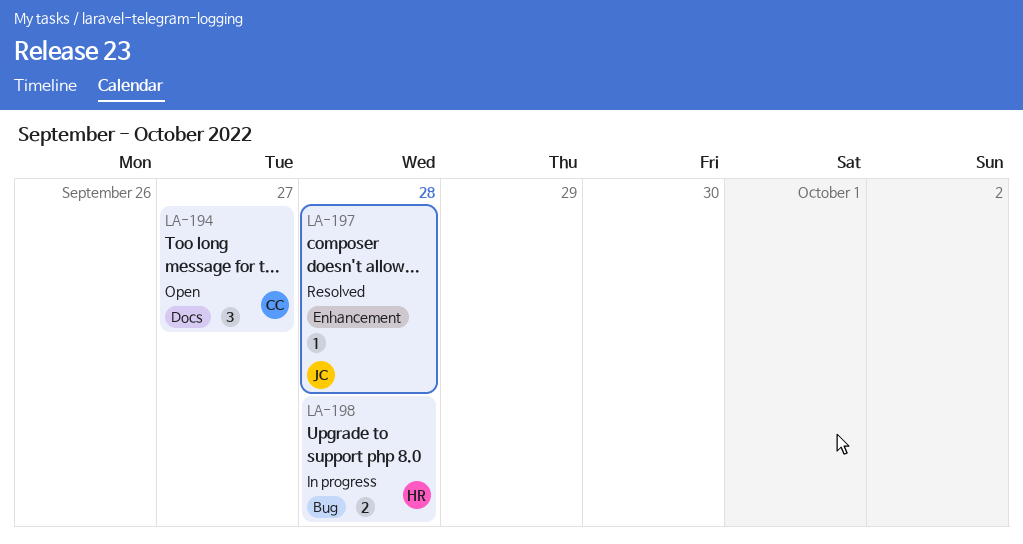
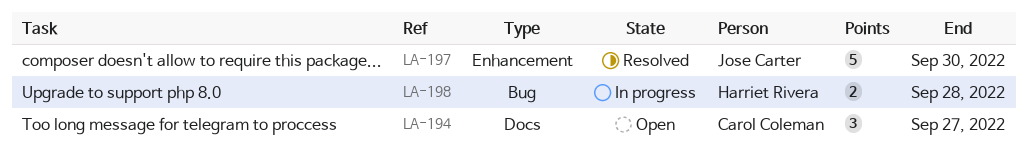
LA-197, estimate: 1 -> 5
LA-197, due: Sep 28 -> Sep 30

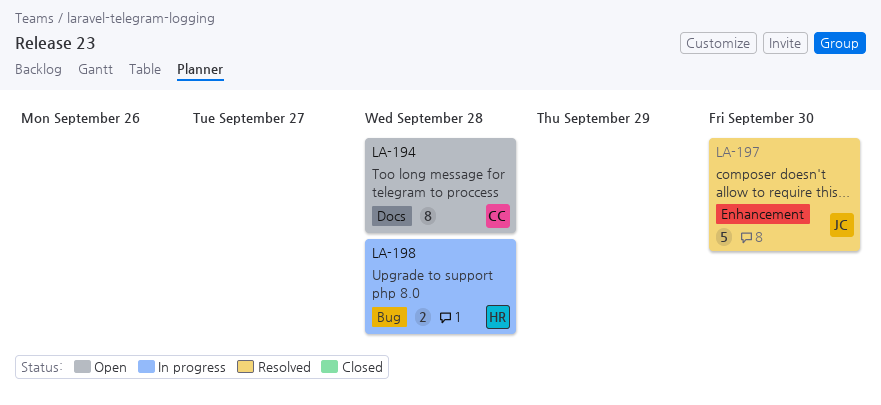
LA-194, estimate: 3 -> 8
LA-194, due: Sep 27 -> Sep 28

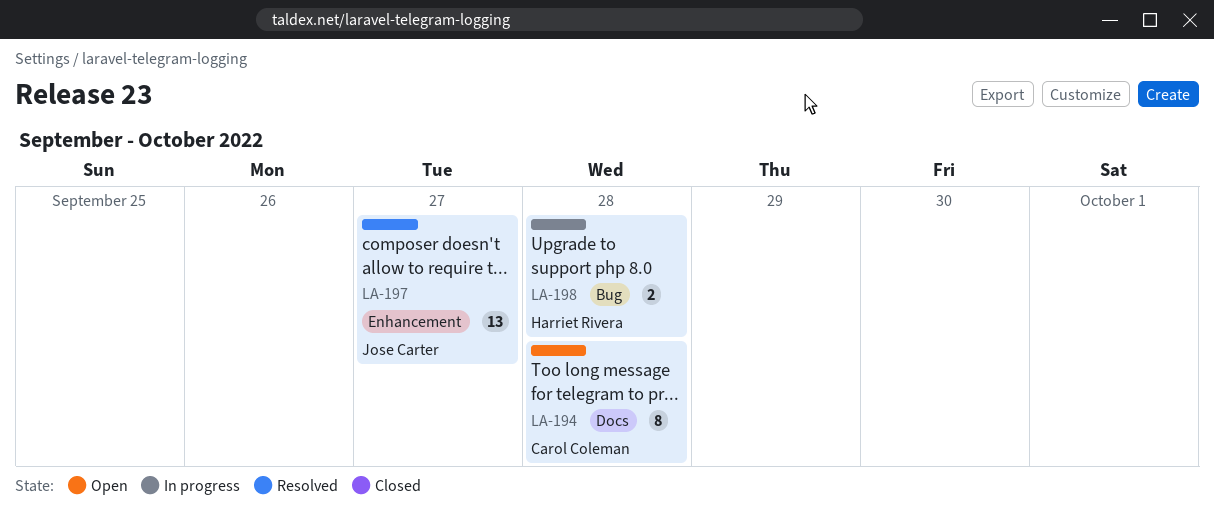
LA-197, estimate: 5 -> 13
LA-197, due: Sep 30 -> Sep 27

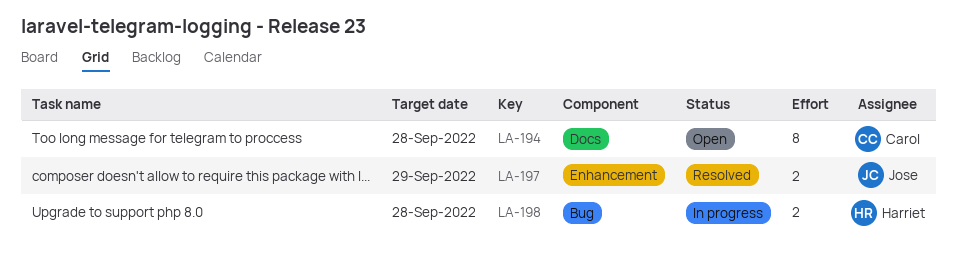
LA-197, estimate: 13 -> 2
LA-197, due: Sep 27 -> Sep 29

